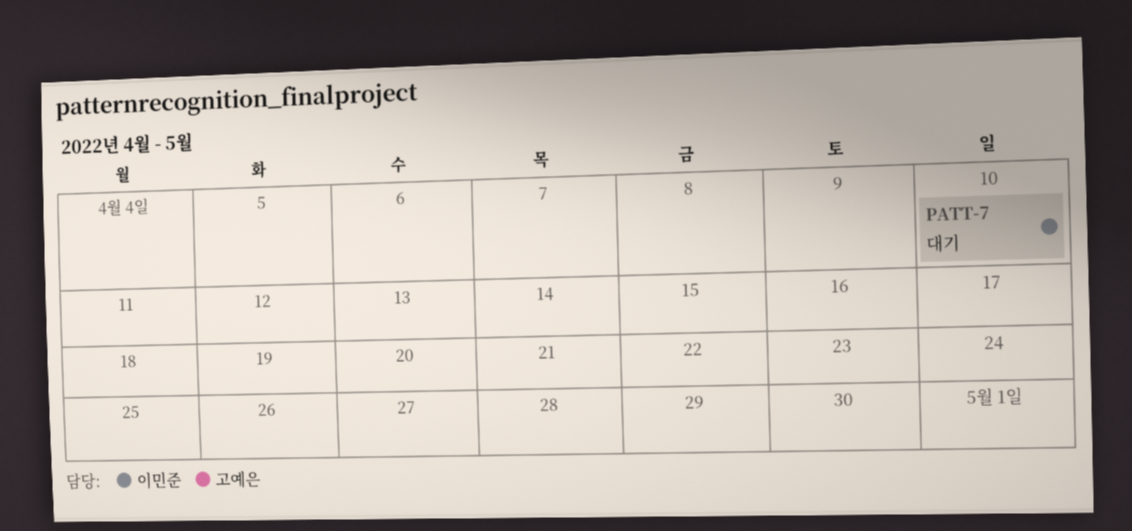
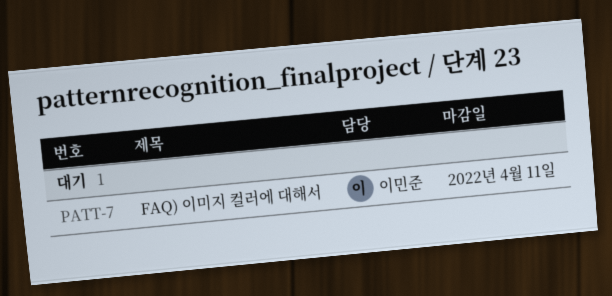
PATT-7, due: Apr 10 -> Apr 11

